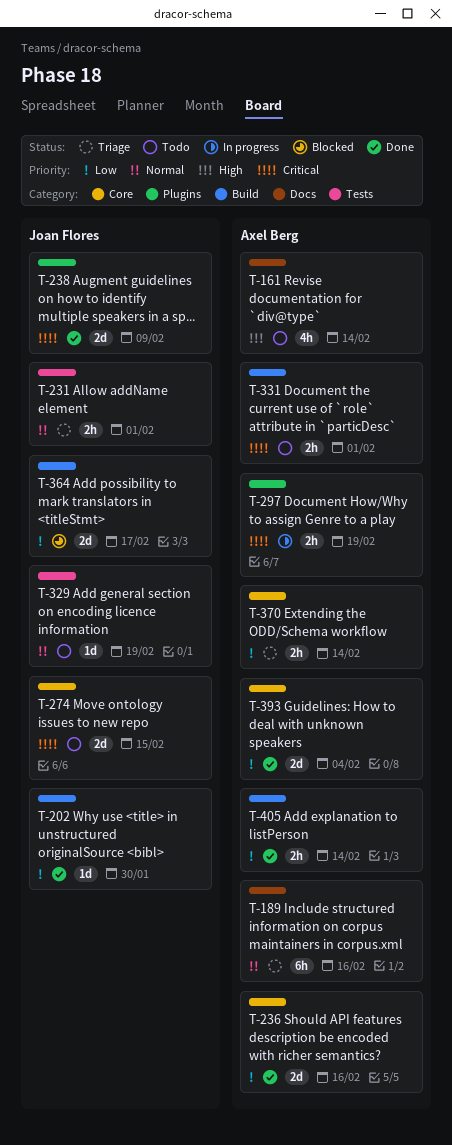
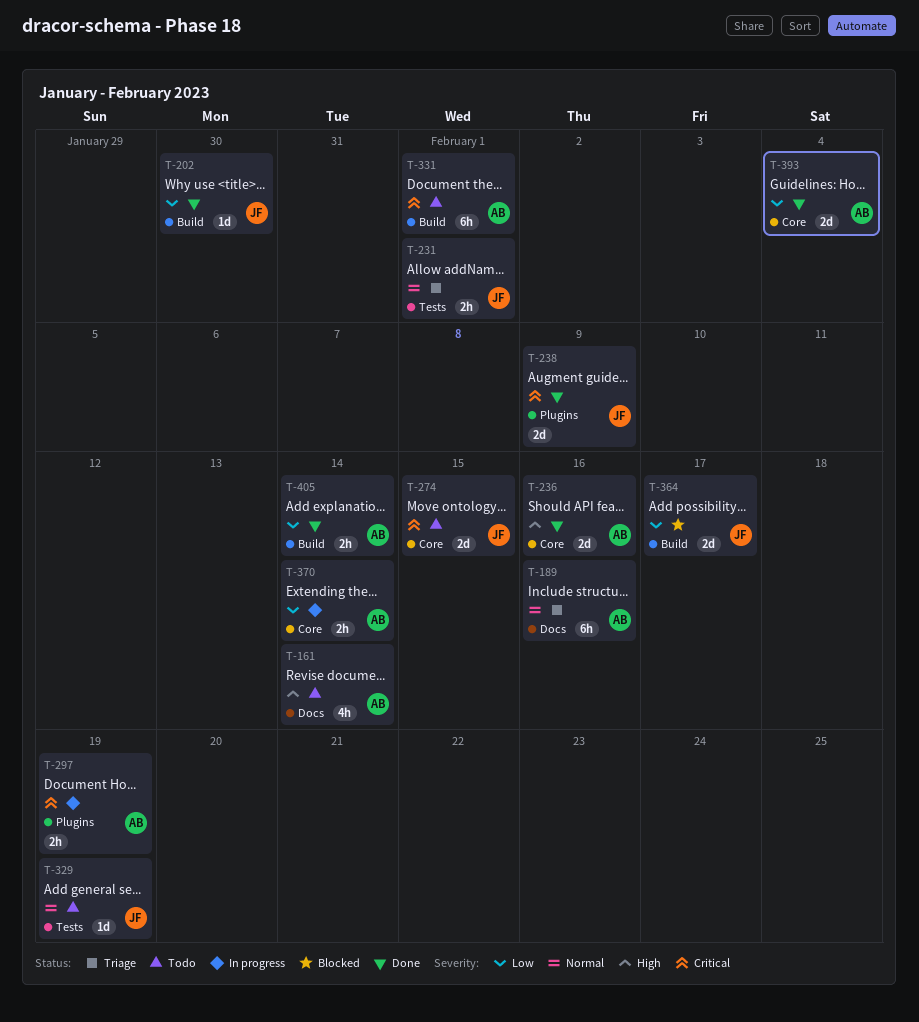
T-236, priority: Low -> High
T-331, estimate: 2h -> 6h
T-370, status: Triage -> In progress

